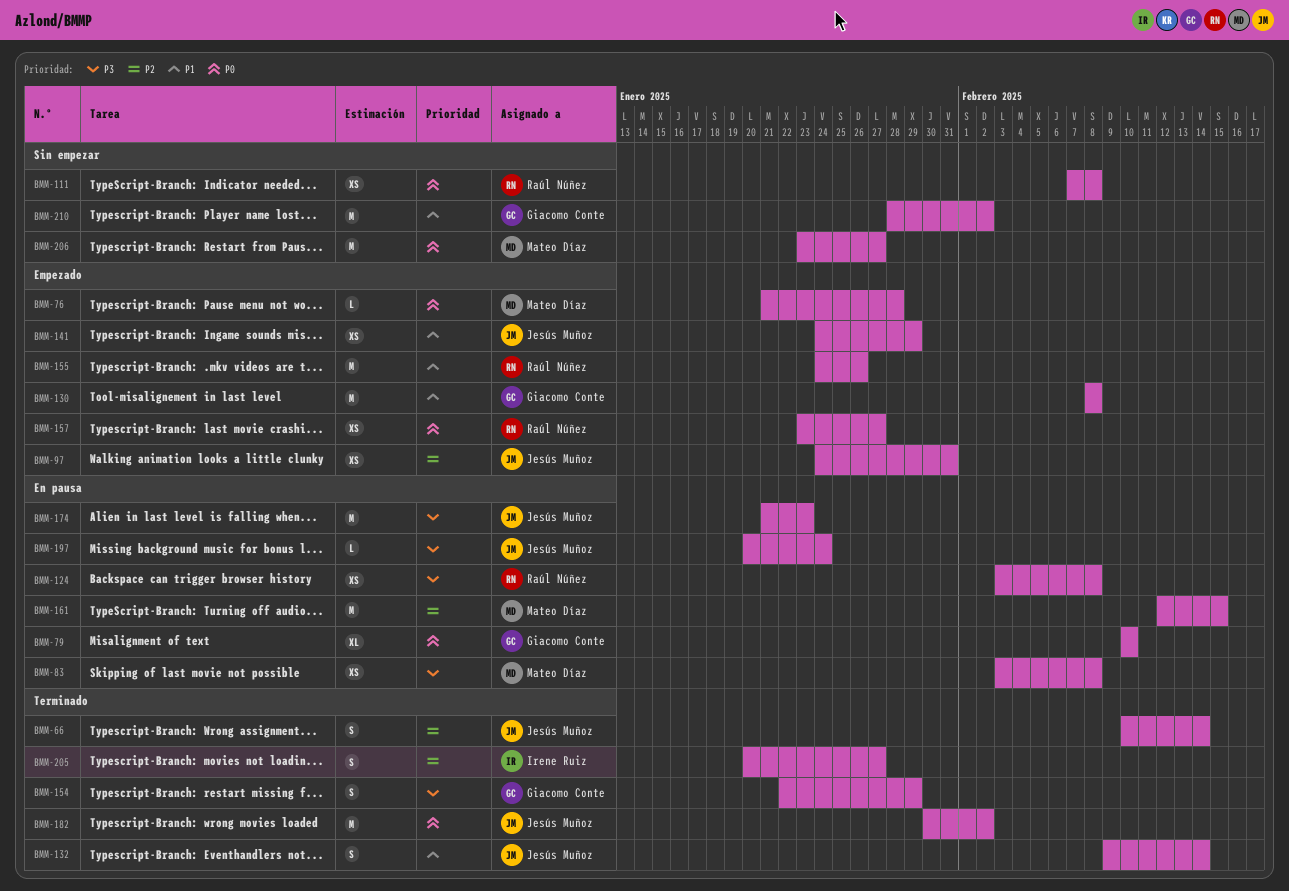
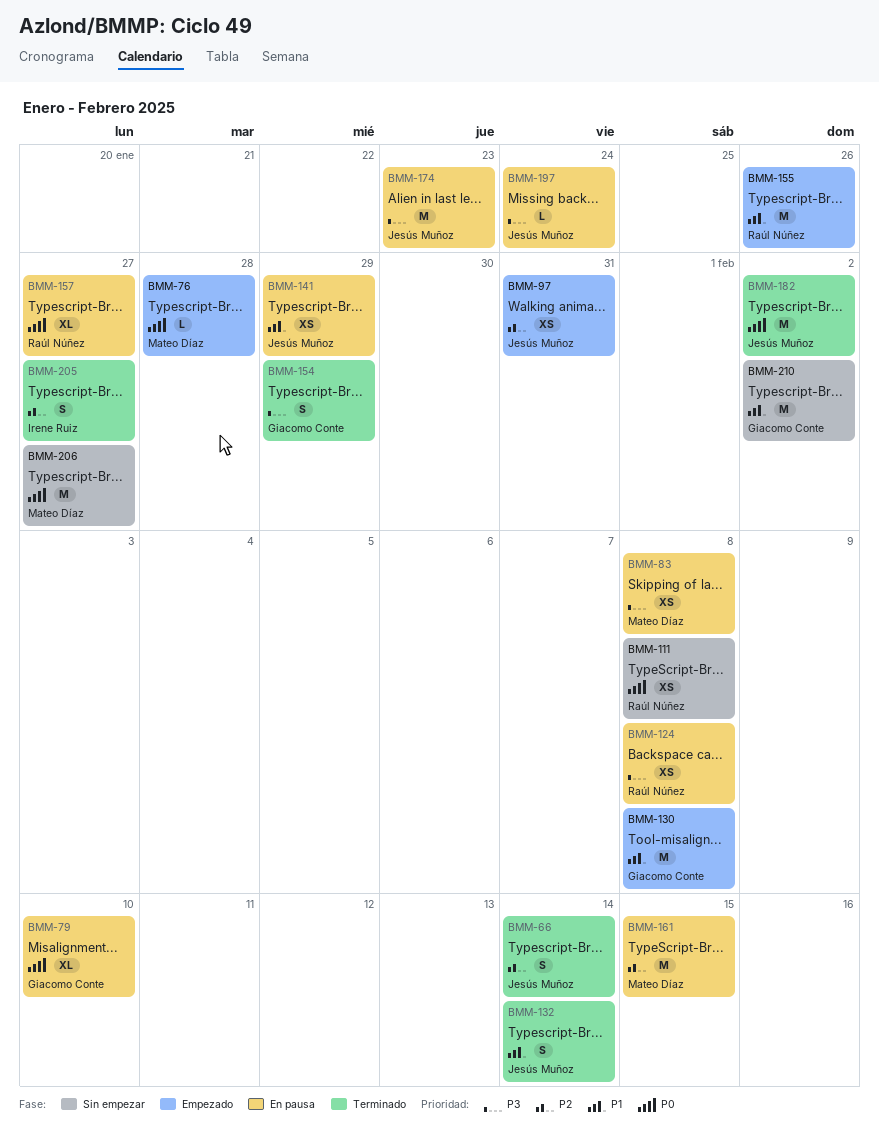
BMM-141, status: Empezado -> En pausa
BMM-157, status: Empezado -> En pausa
BMM-157, estimate: XS -> XL

